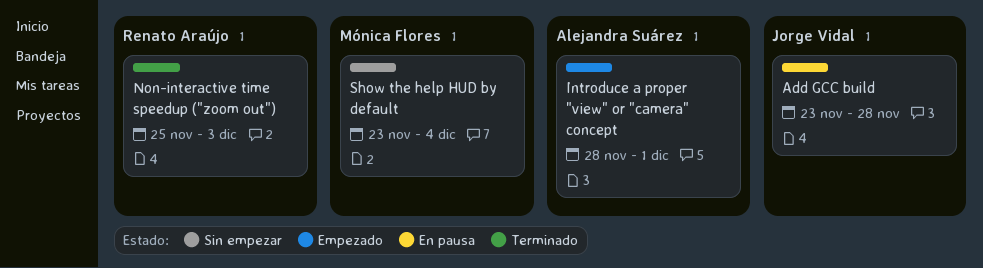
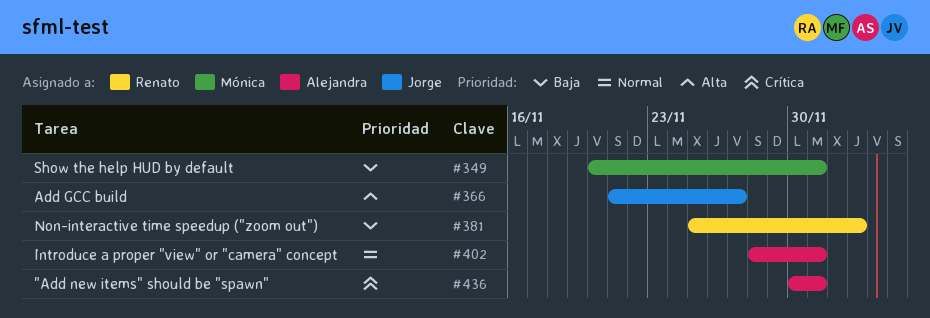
"Add new items" should be "spawn": none -> present
Add GCC build, start: Nov 23 -> Nov 21
Add GCC build, due: Nov 28 -> Nov 27
Show the help HUD by default, start: Nov 23 -> Nov 20
Show the help HUD by default, due: Dec 4 -> Dec 1

